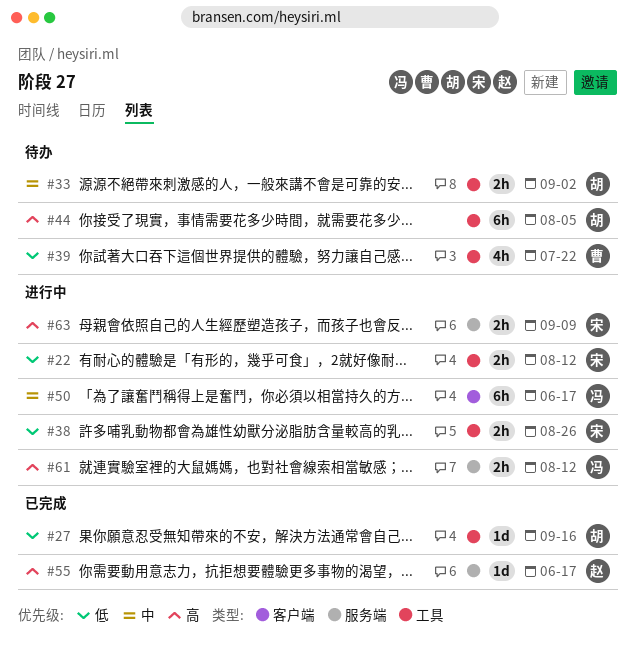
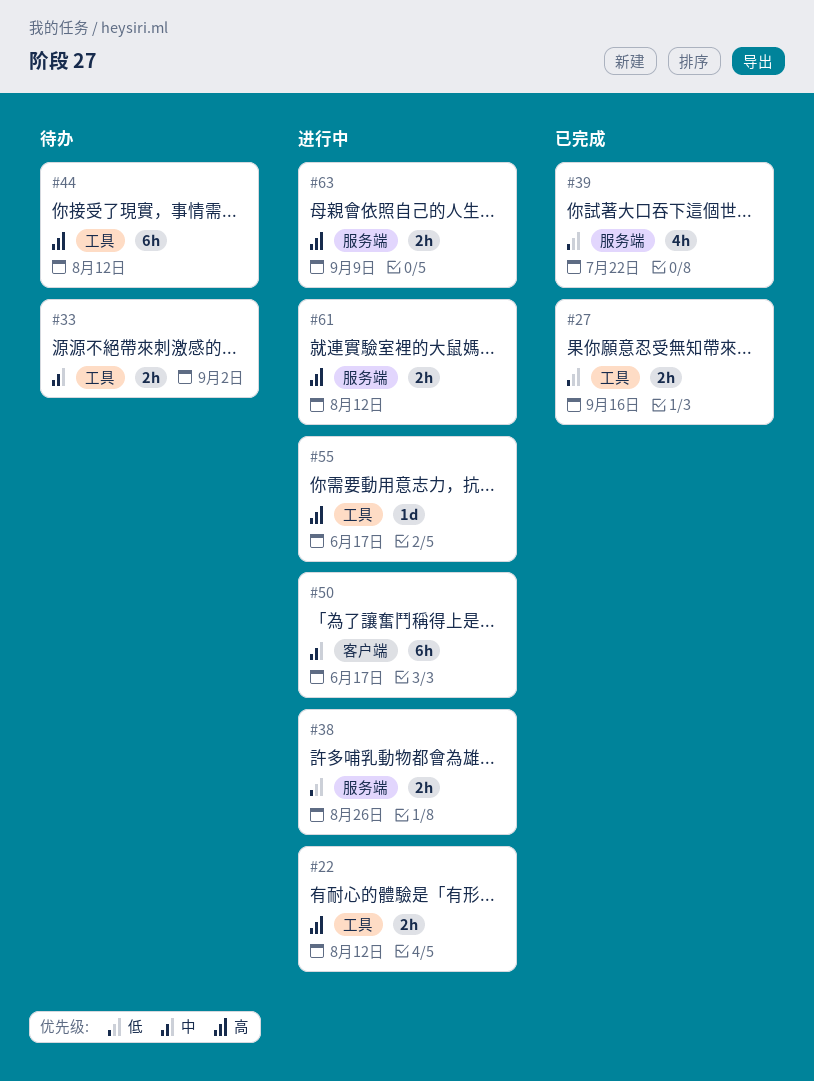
#22, priority: 低 -> 高
#27, estimate: 1d -> 2h
#38, label: 工具 -> 服务端
#39, status: 待办 -> 已完成
#39, label: 工具 -> 服务端
#44, due: Aug 5 -> Aug 12
#55, status: 已完成 -> 进行中
#55, label: 服务端 -> 工具

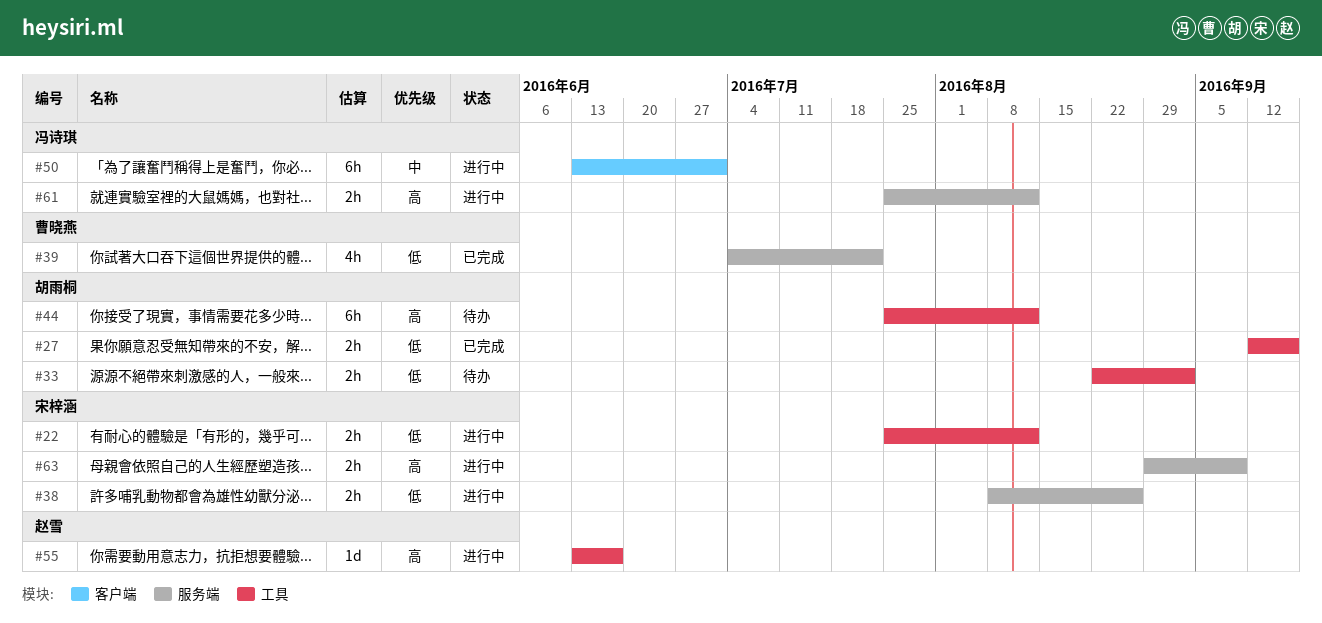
#22, priority: 高 -> 低
#33, priority: 中 -> 低
#50, due: Jun 17 -> Jul 1

